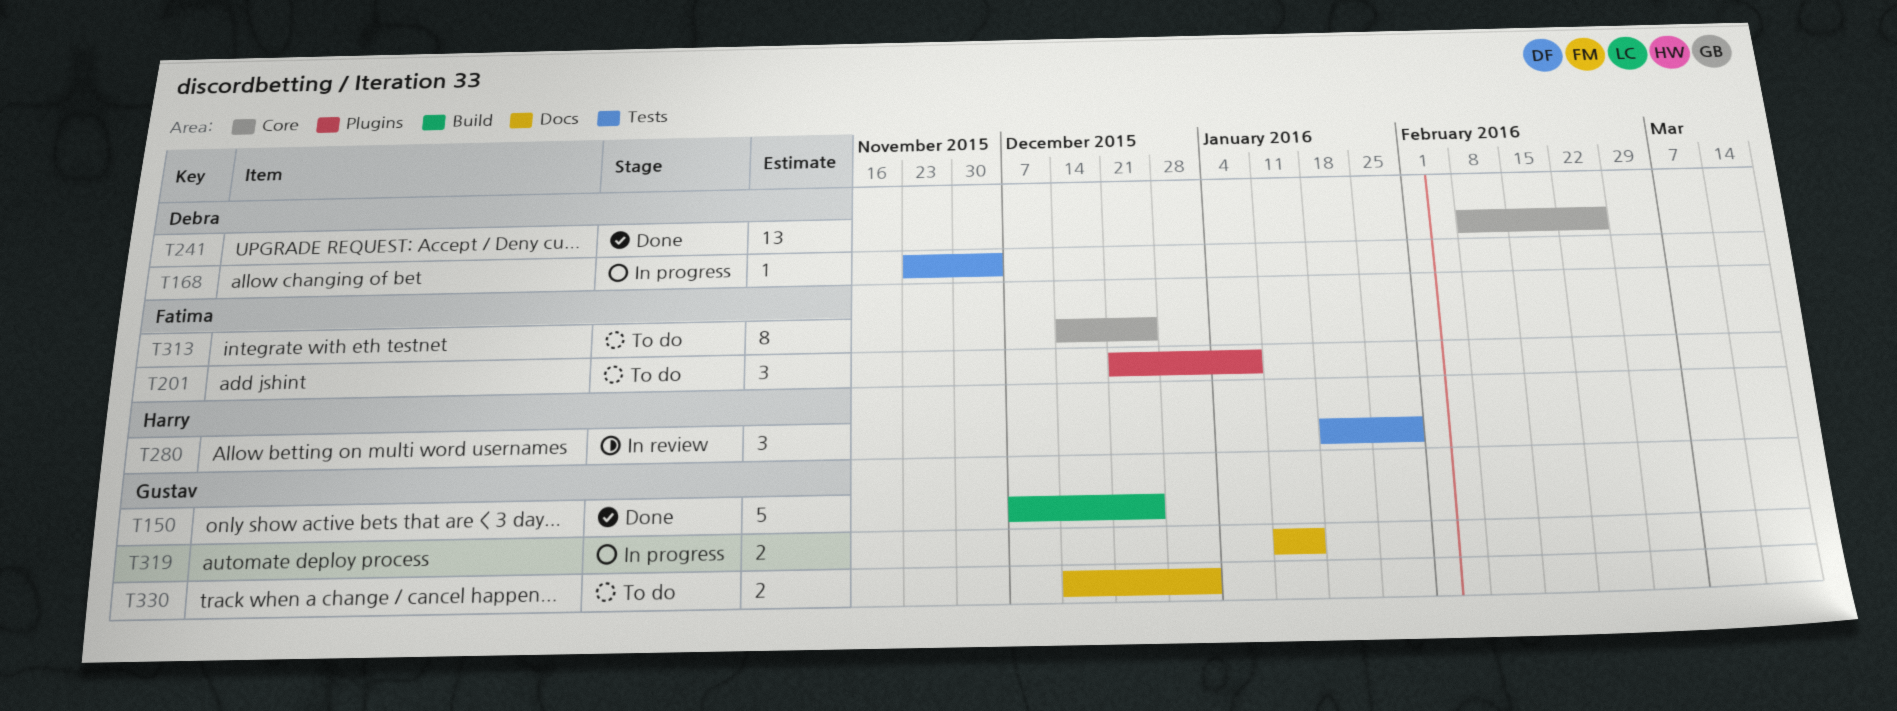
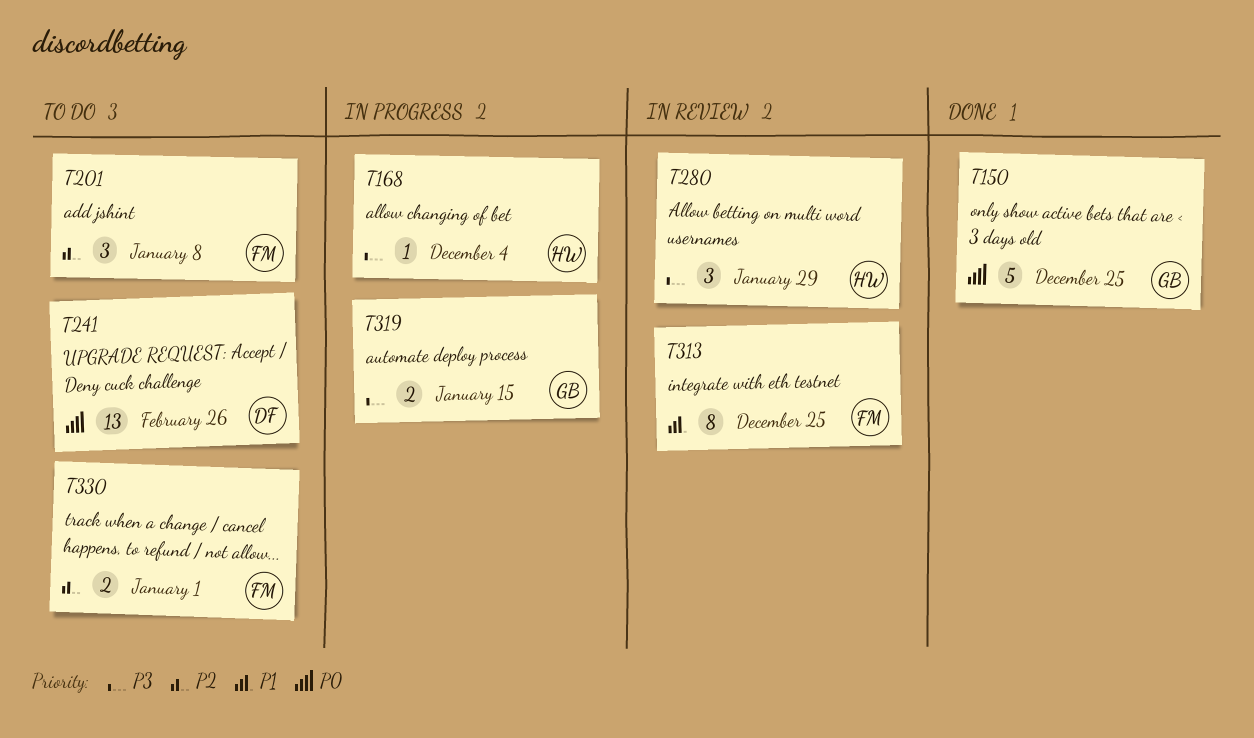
T168, owner: Debra -> Harry
T241, status: Done -> To do
T313, status: To do -> In review
T330, owner: Gustav -> Fatima

